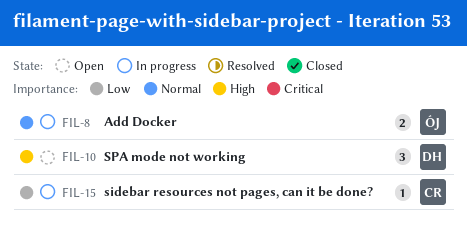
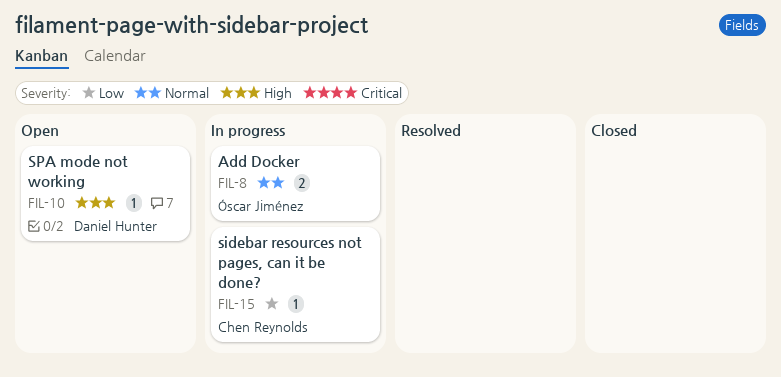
FIL-10, estimate: 3 -> 1

